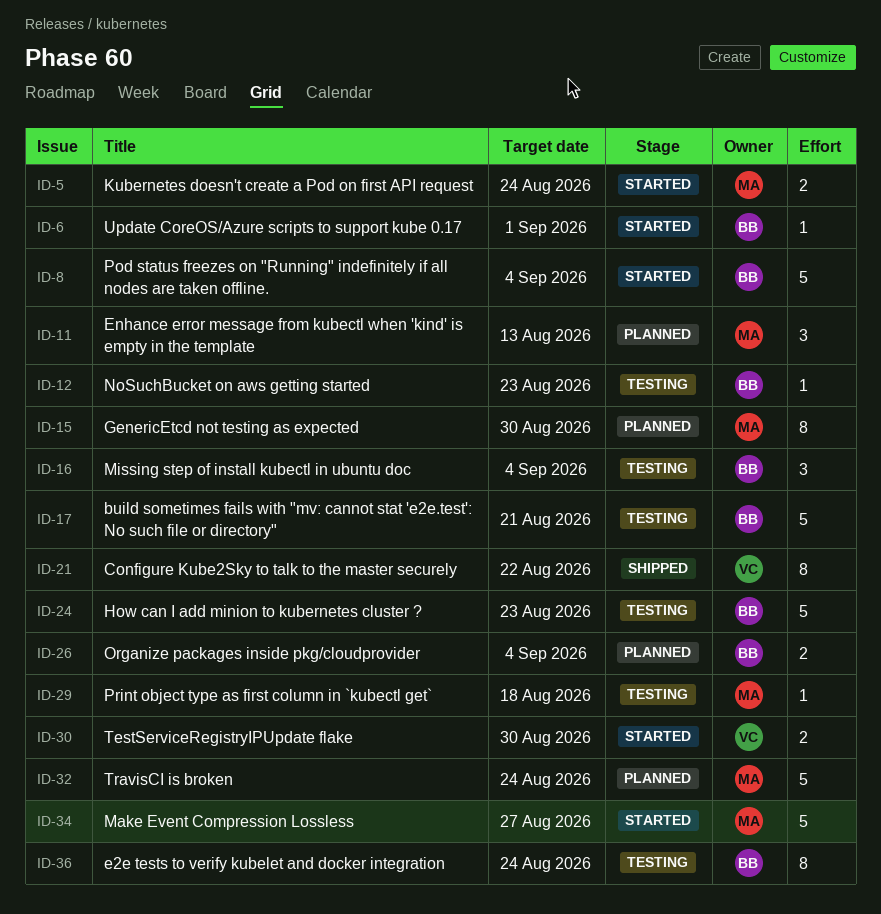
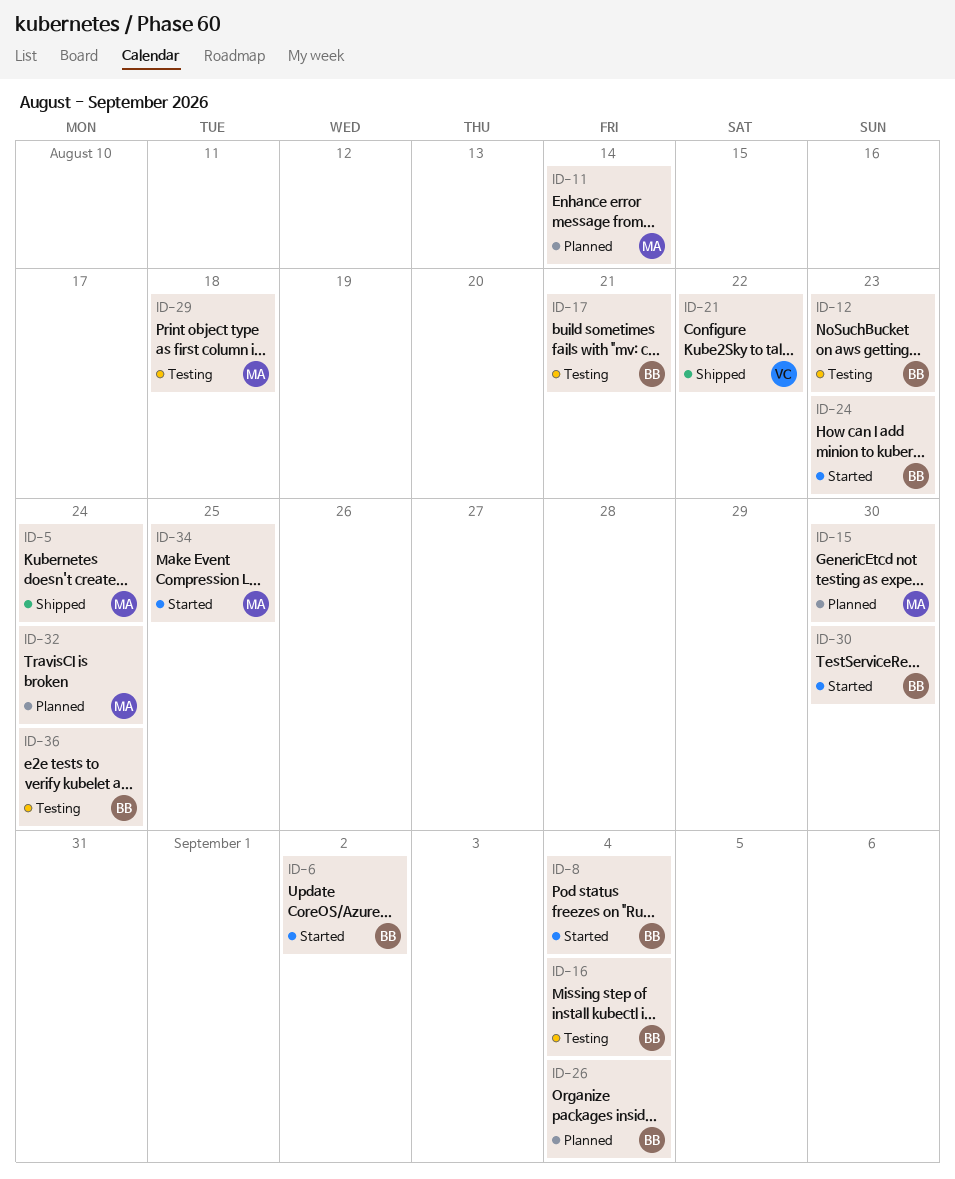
ID-5, status: Started -> Shipped
ID-6, due: Sep 1 -> Sep 2
ID-11, due: Aug 13 -> Aug 14
ID-24, status: Testing -> Started
ID-30, owner: VC -> BB
ID-34, due: Aug 27 -> Aug 25

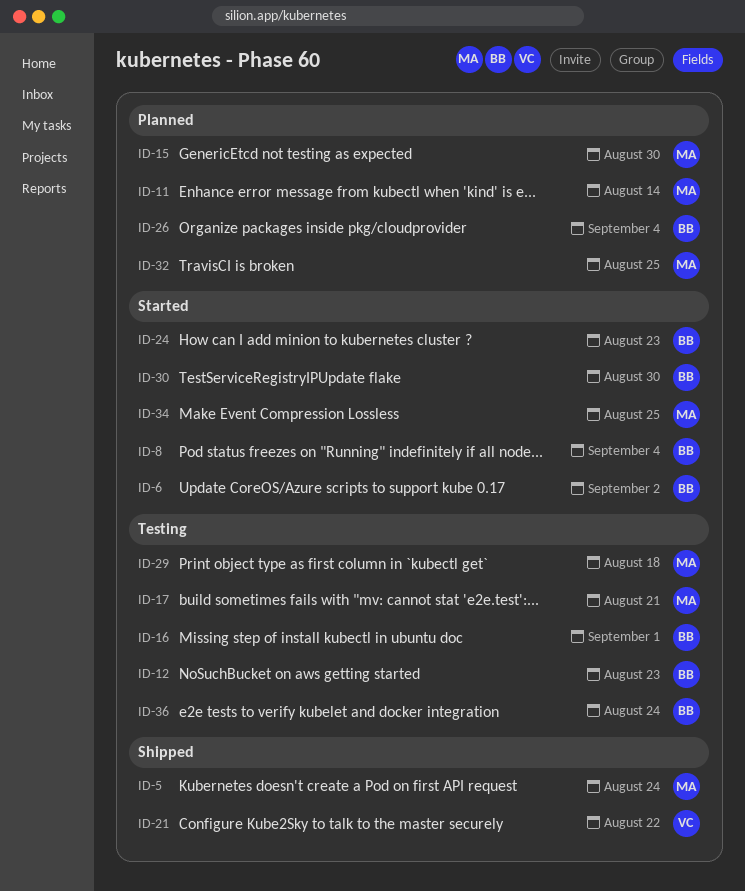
ID-16, due: Sep 4 -> Sep 1
ID-17, owner: BB -> MA
ID-32, due: Aug 24 -> Aug 25

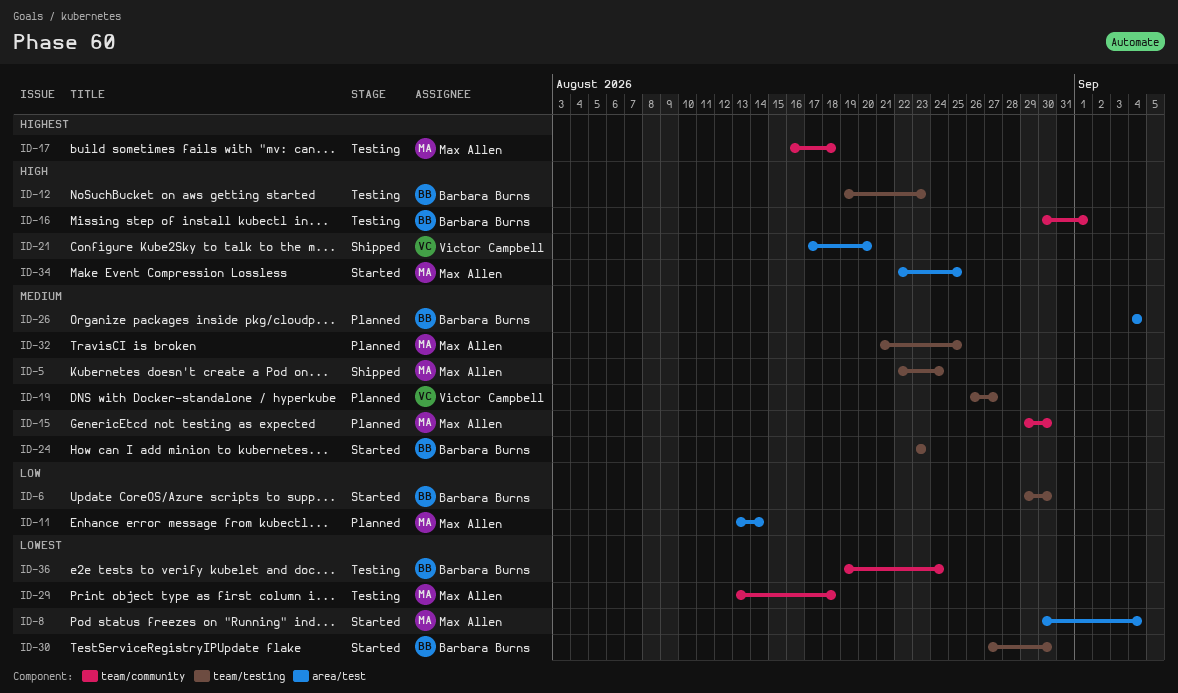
ID-6, due: Sep 2 -> Aug 30
ID-8, owner: Barbara Burns -> Max Allen
ID-17, due: Aug 21 -> Aug 18
ID-19: none -> present
ID-21, due: Aug 22 -> Aug 20

